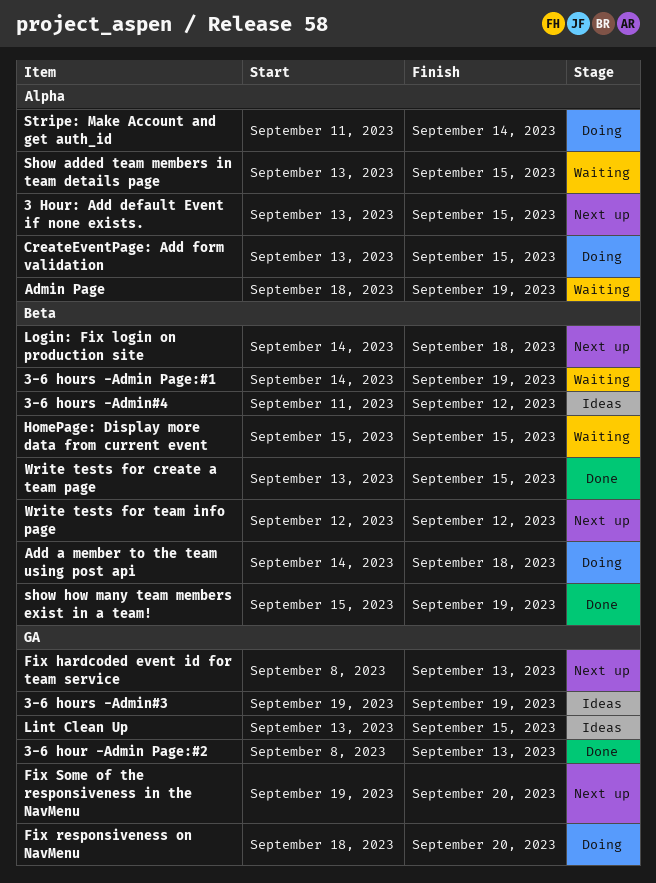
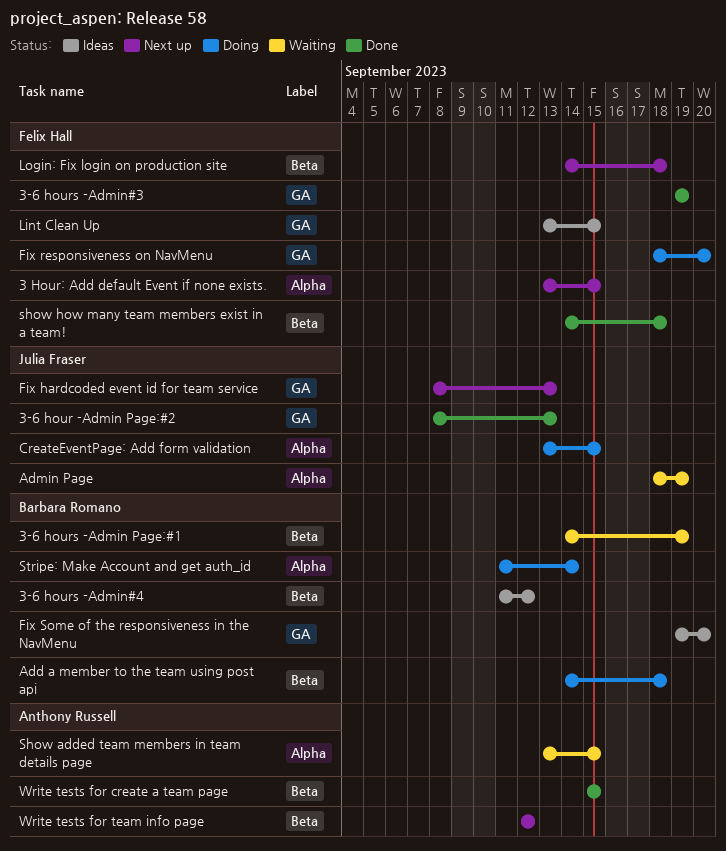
3-6 hours -Admin#3, status: Ideas -> Done
Fix Some of the responsiveness in the NavMenu, status: Next up -> Ideas
HomePage: Display more data from current event: present -> none
show how many team members exist in a team!, start: Sep 15 -> Sep 14
show how many team members exist in a team!, due: Sep 19 -> Sep 18
Write tests for create a team page, start: Sep 13 -> Sep 15

